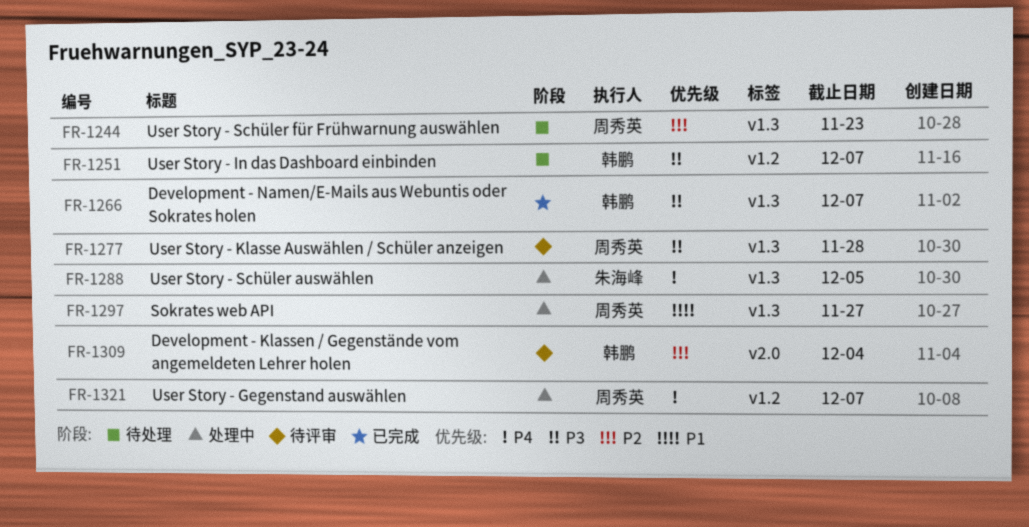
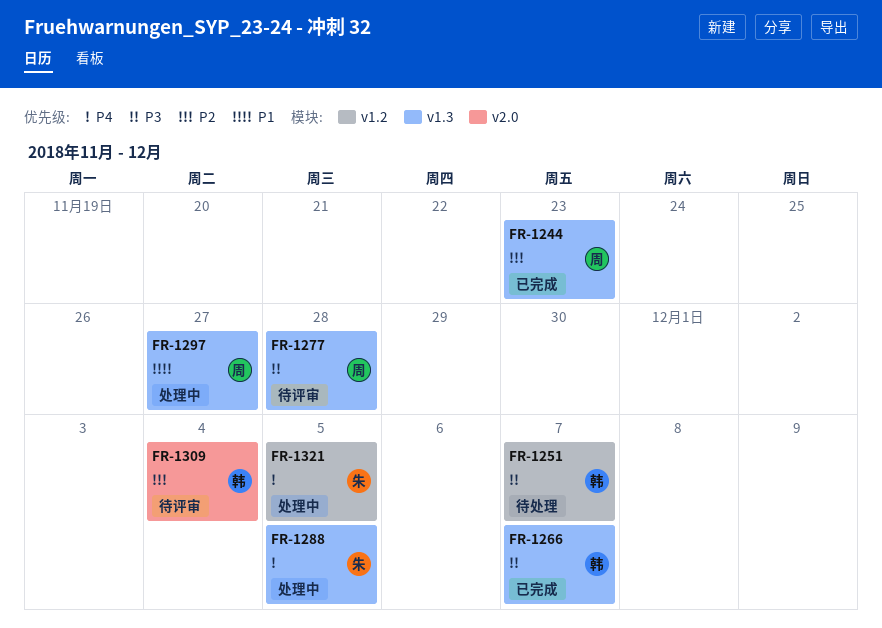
FR-1244, status: 待处理 -> 已完成
FR-1321, owner: 周秀英 -> 朱海峰
FR-1321, due: Dec 7 -> Dec 5

